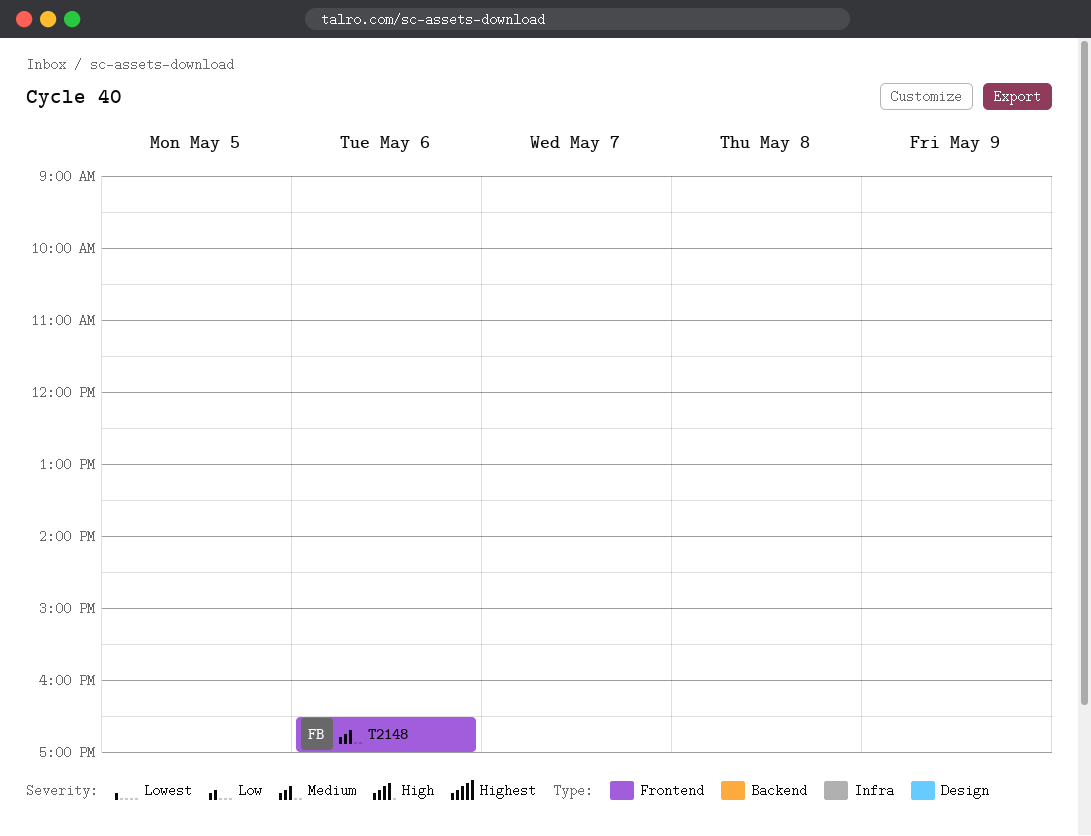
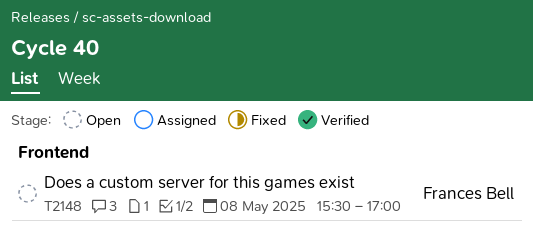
T2148, day: May 6 -> May 8
T2148, begins: 16:30 -> 15:30

